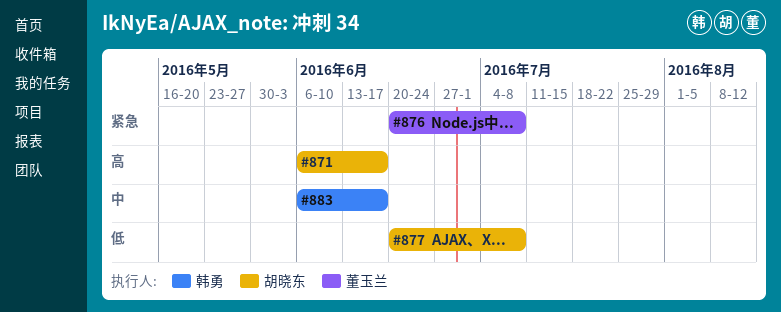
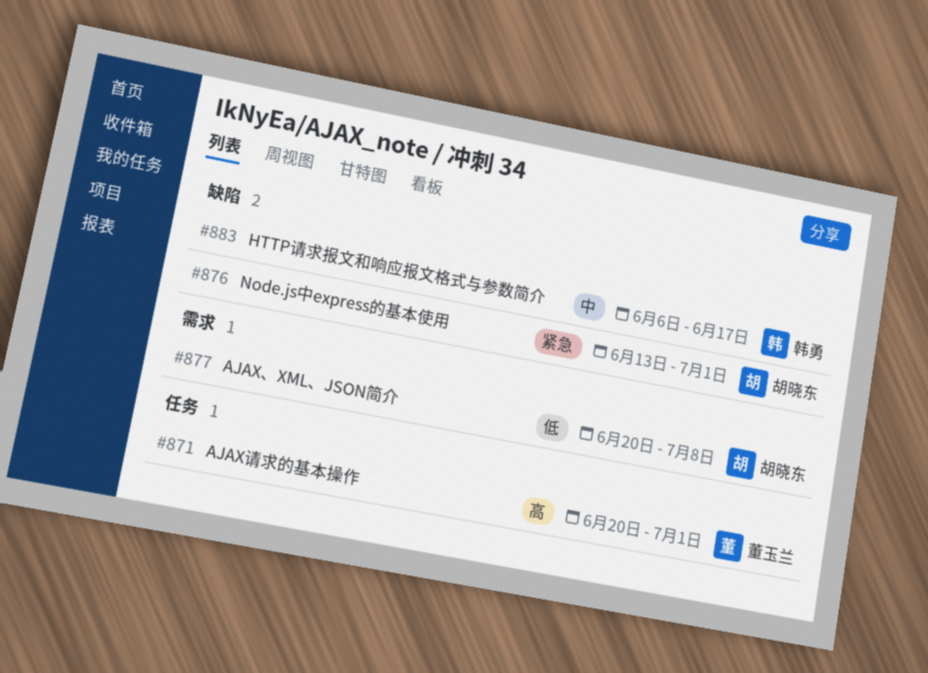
#871, owner: 胡晓东 -> 董玉兰
#871, start: Jun 6 -> Jun 20
#871, due: Jun 17 -> Jul 1
#876, owner: 董玉兰 -> 胡晓东
#876, start: Jun 20 -> Jun 13
#876, due: Jul 8 -> Jul 1

